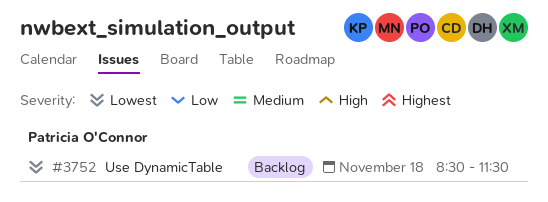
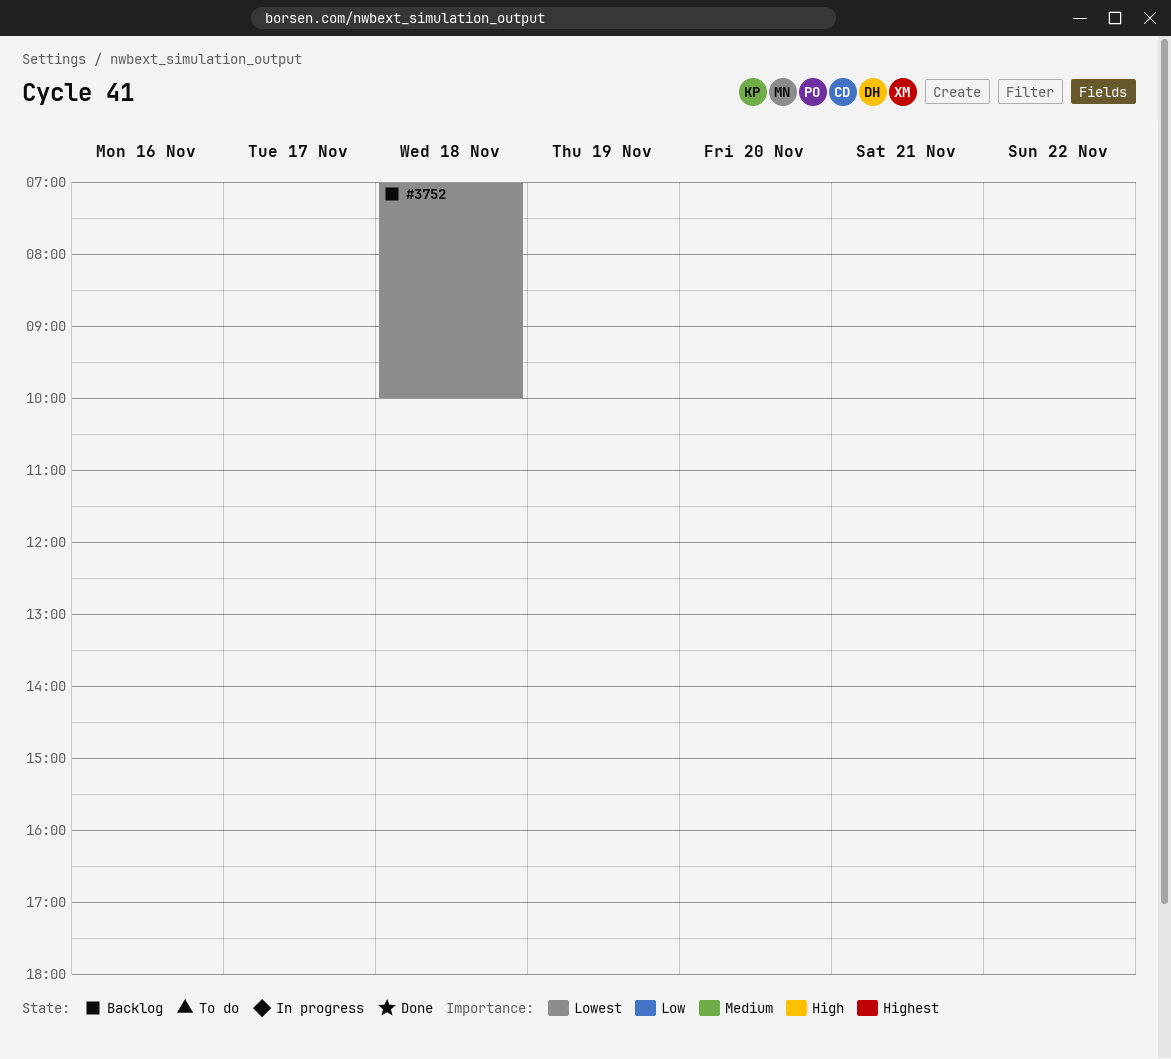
#3752, begins: 08:30 -> 07:00
#3752, ends: 11:30 -> 10:00

